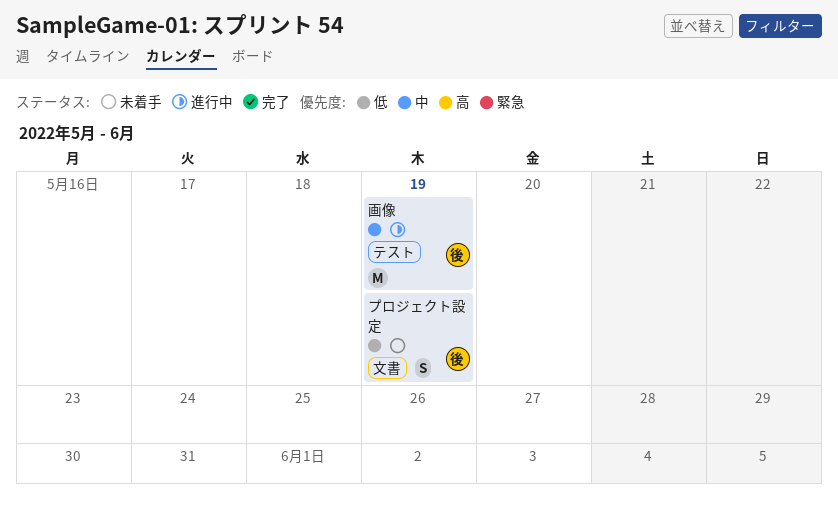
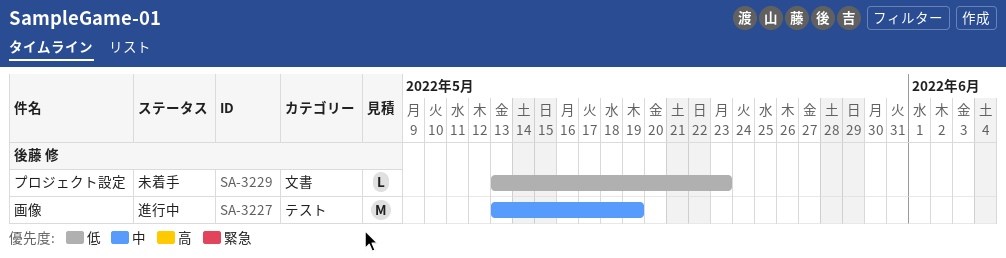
プロジェクト設定, estimate: S -> L
プロジェクト設定, due: May 19 -> May 23

